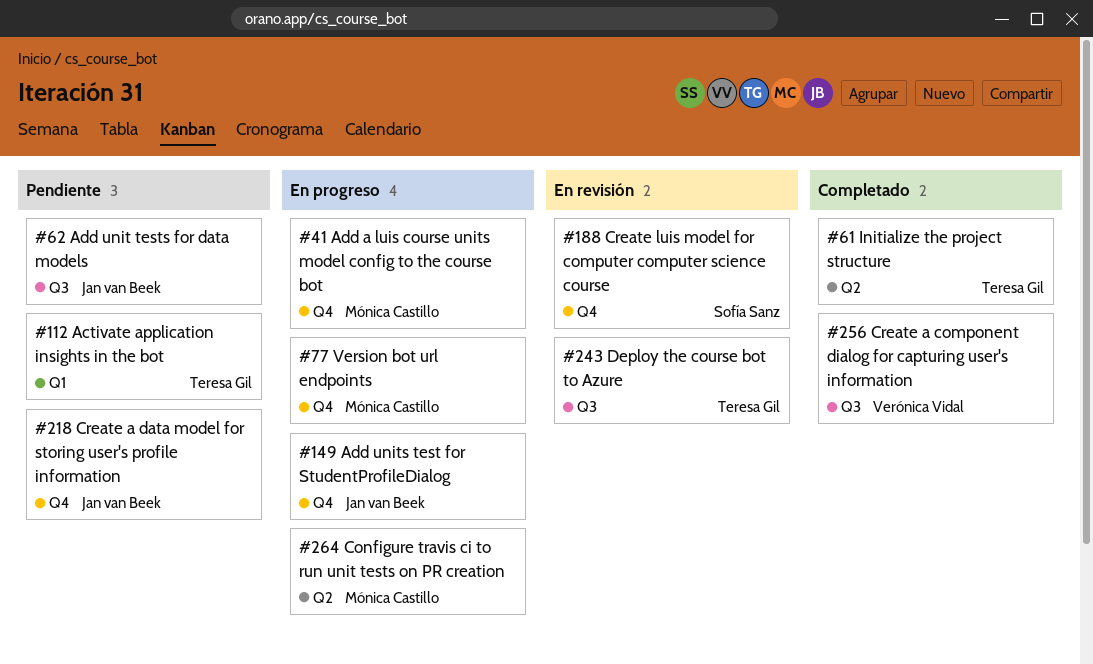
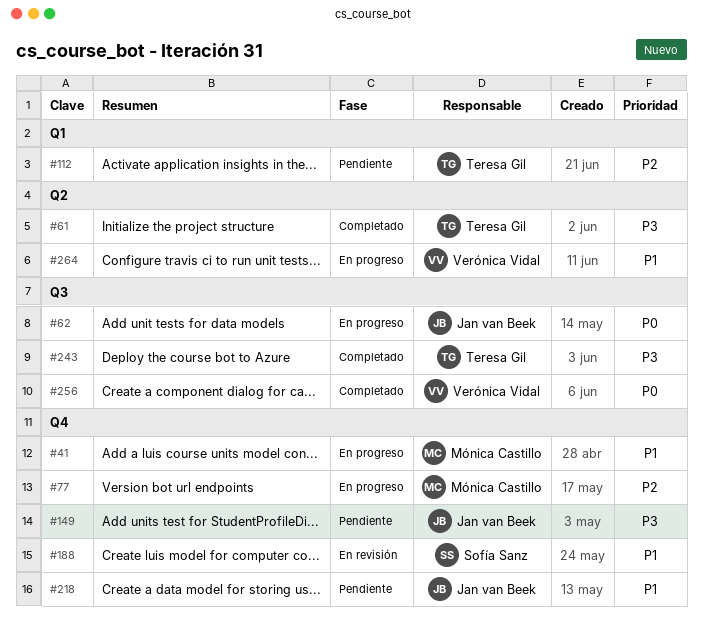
#62, status: Pendiente -> En progreso
#149, status: En progreso -> Pendiente
#243, status: En revisión -> Completado
#264, owner: Mónica Castillo -> Verónica Vidal

